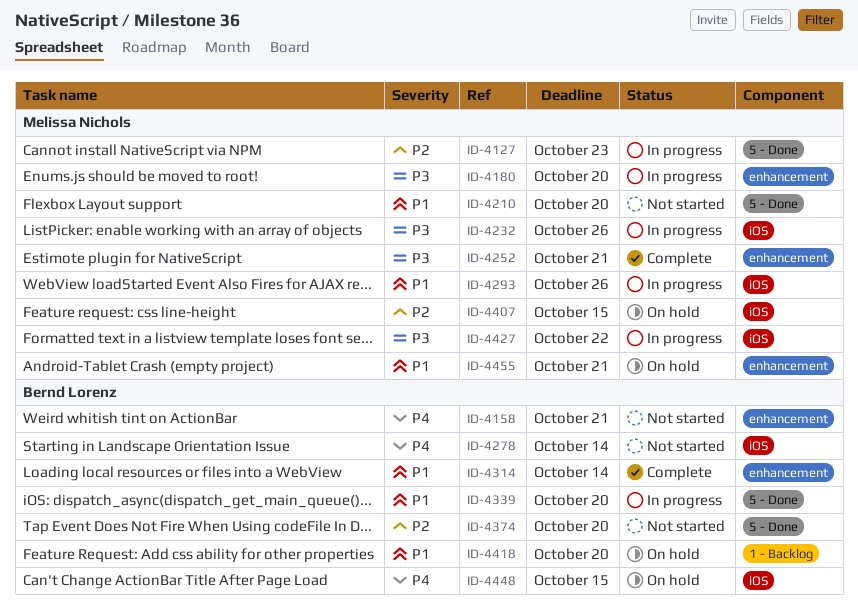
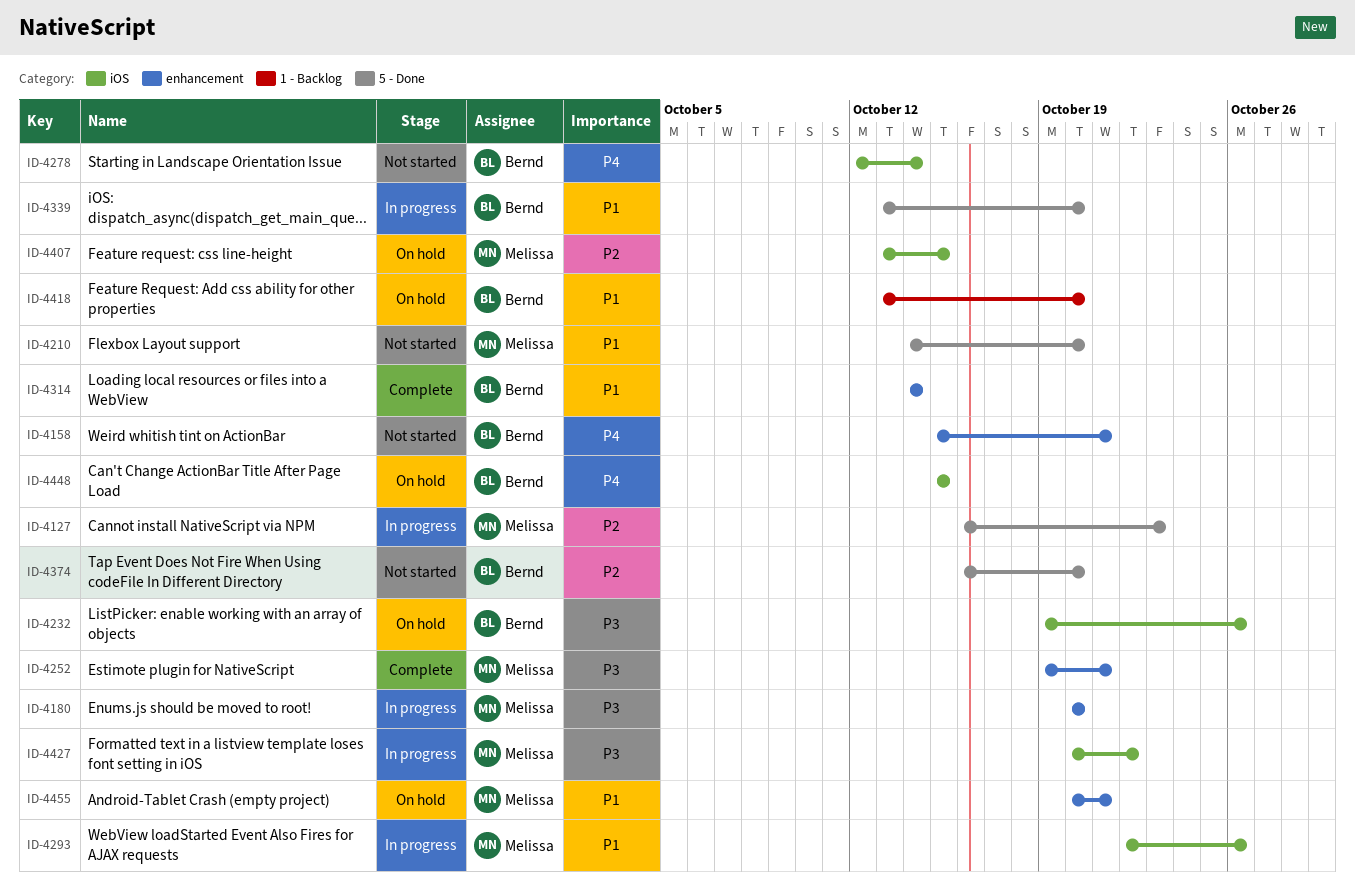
ID-4232, status: In progress -> On hold
ID-4232, owner: Melissa Nichols -> Bernd Lorenz

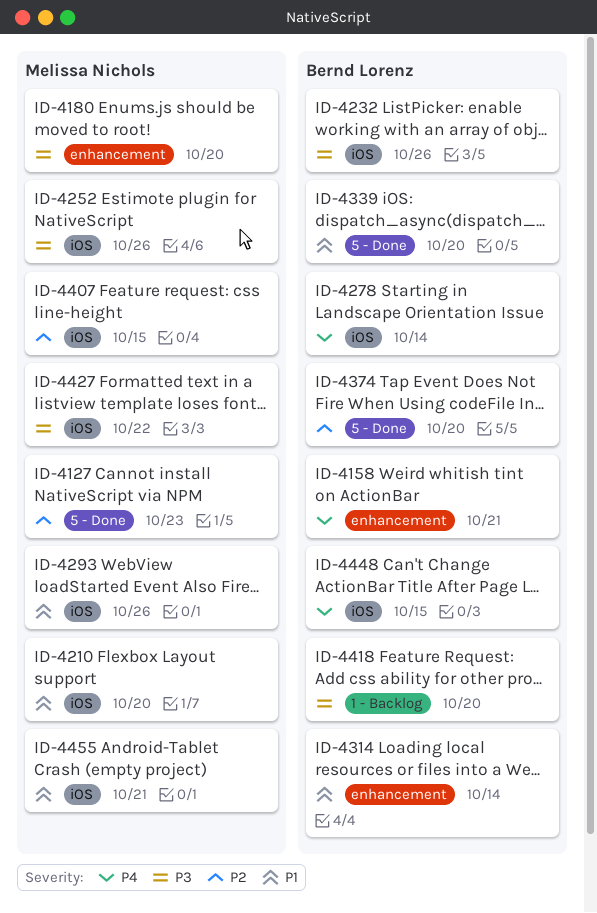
ID-4210, label: 5 - Done -> iOS
ID-4252, label: enhancement -> iOS
ID-4252, due: Oct 21 -> Oct 26
ID-4418, priority: P1 -> P3
ID-4455, label: enhancement -> iOS

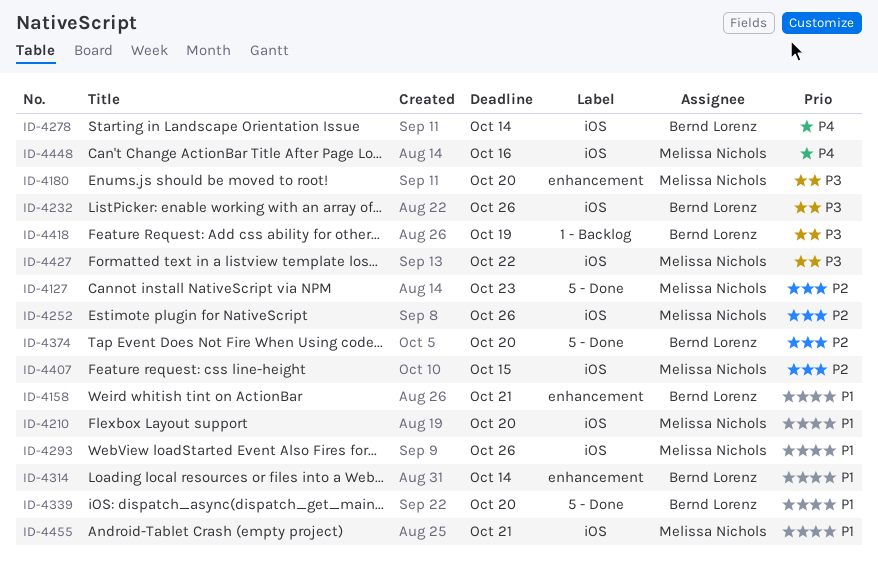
ID-4158, priority: P4 -> P1
ID-4252, priority: P3 -> P2
ID-4418, due: Oct 20 -> Oct 19
ID-4448, owner: Bernd Lorenz -> Melissa Nichols
ID-4448, due: Oct 15 -> Oct 16

